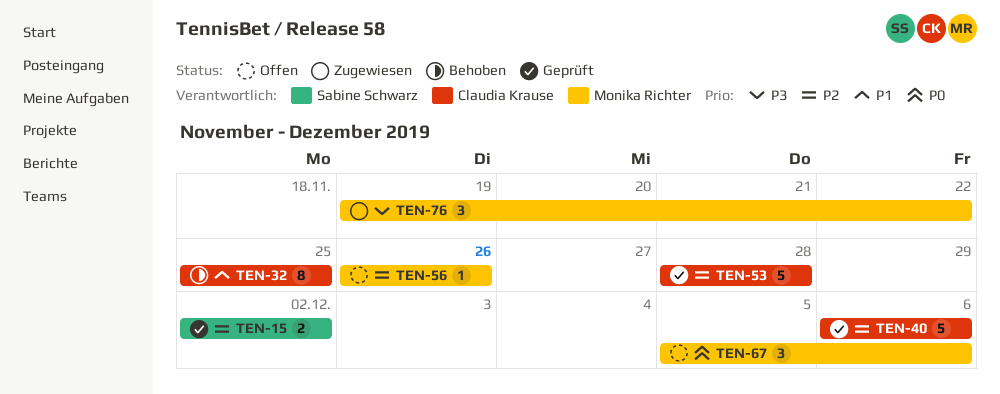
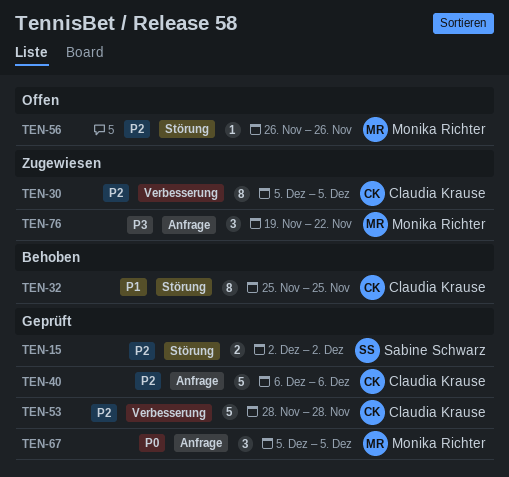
TEN-30: none -> present
TEN-67, status: Offen -> Geprüft
TEN-67, due: Dec 6 -> Dec 5

